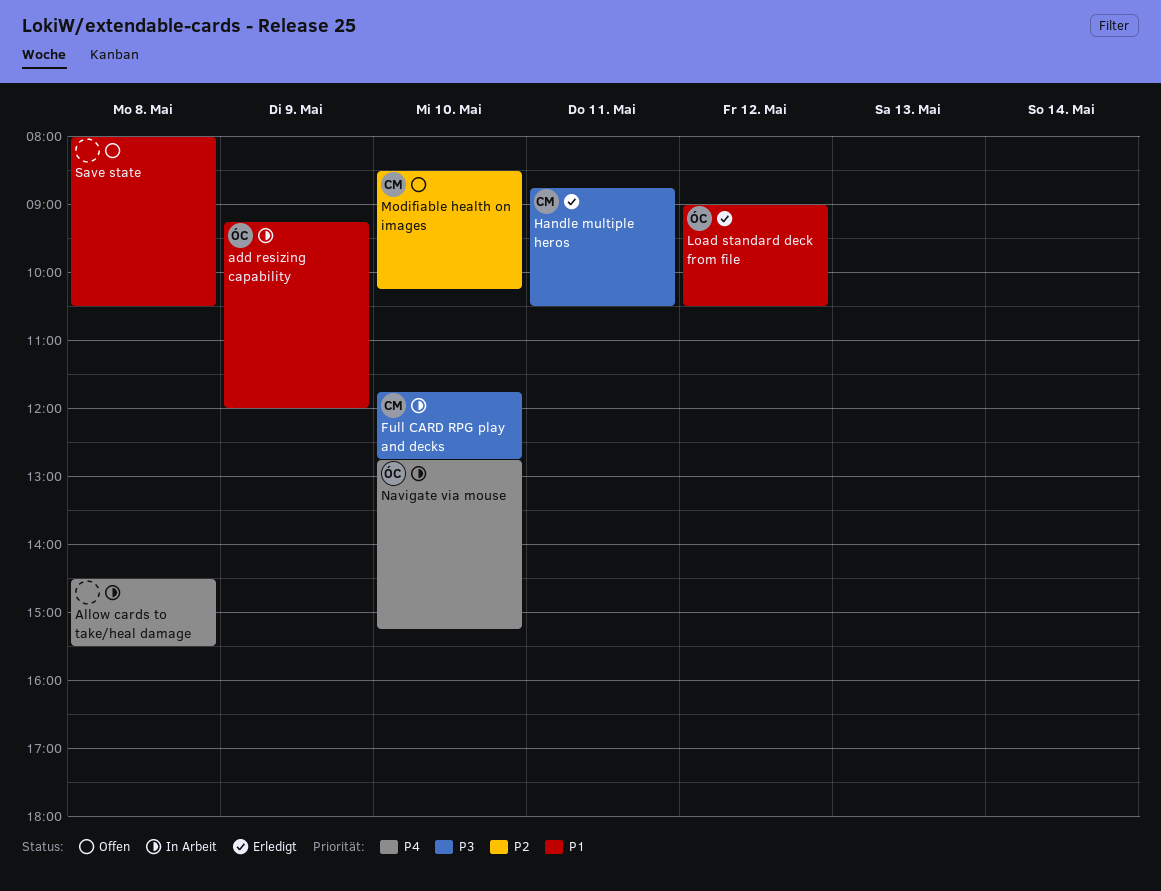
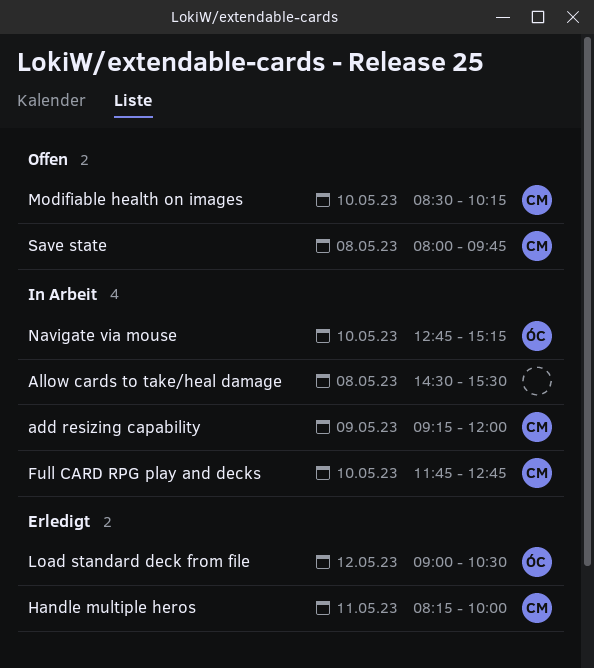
add resizing capability, owner: ÓC -> CM
Handle multiple heros, begins: 08:45 -> 08:15
Handle multiple heros, ends: 10:30 -> 10:00
Save state, owner: none -> CM
Save state, ends: 10:30 -> 09:45

